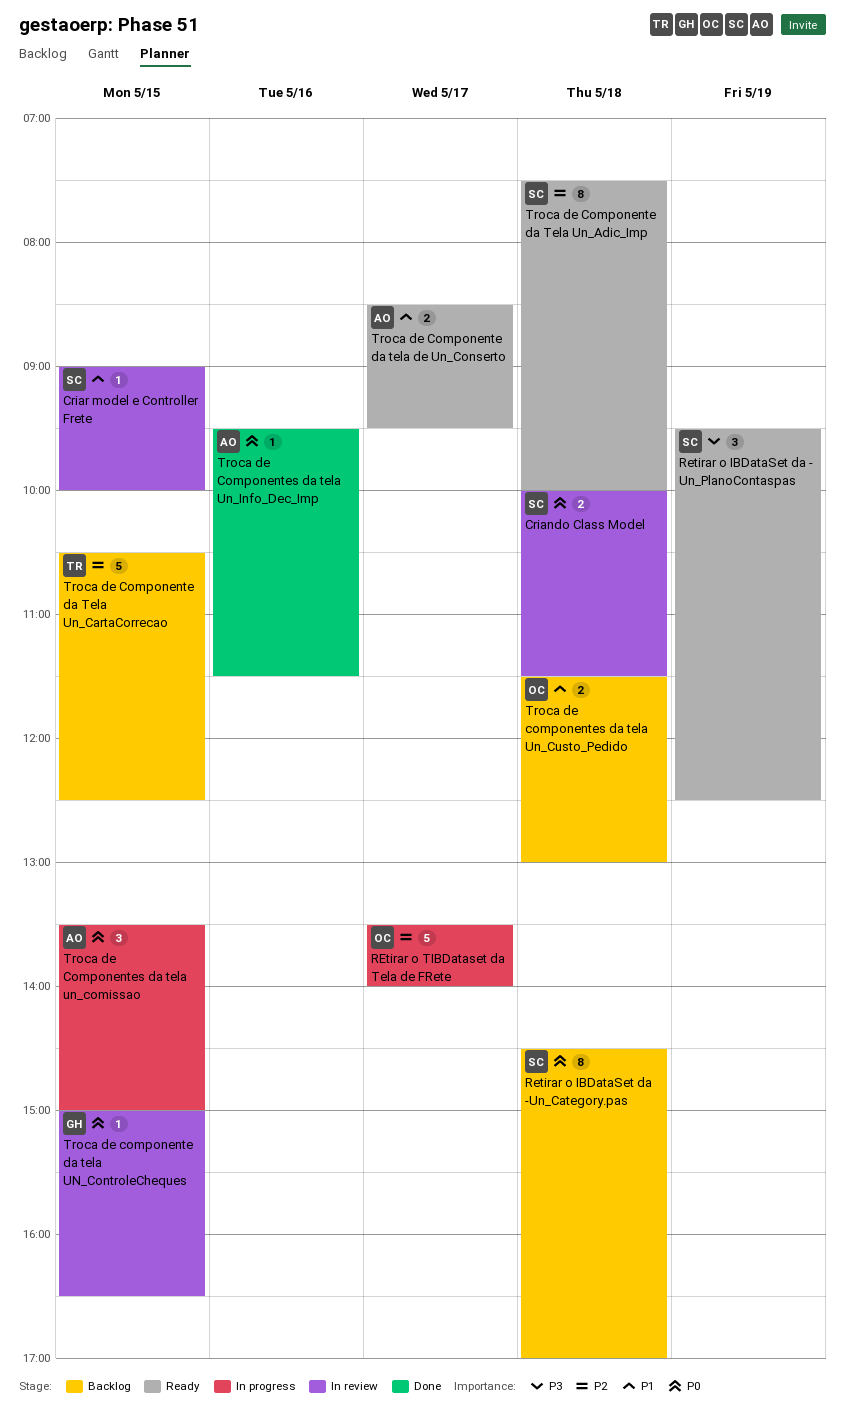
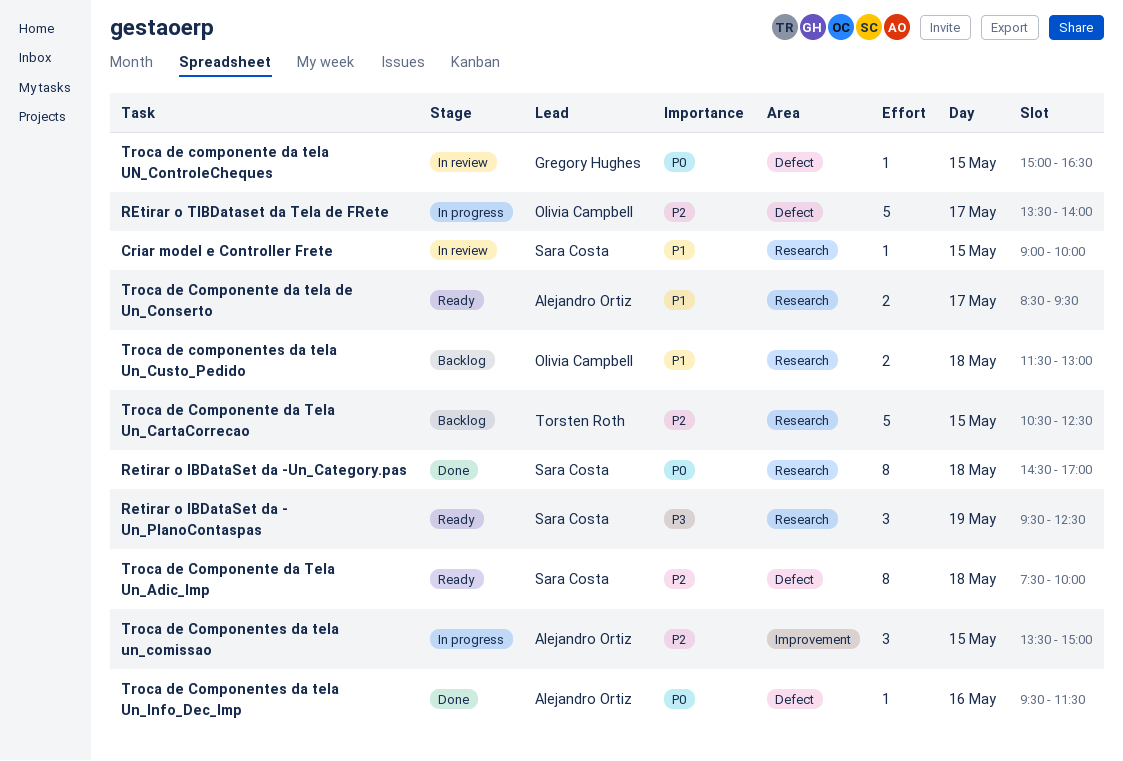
Criando Class Model: present -> none
Retirar o IBDataSet da -Un_Category.pas, status: Backlog -> Done
Troca de Componentes da tela un_comissao, priority: P0 -> P2

